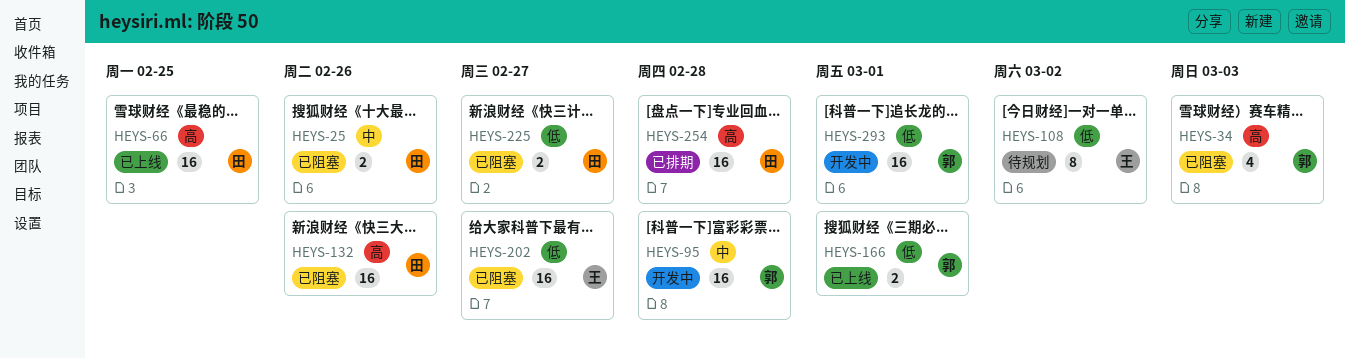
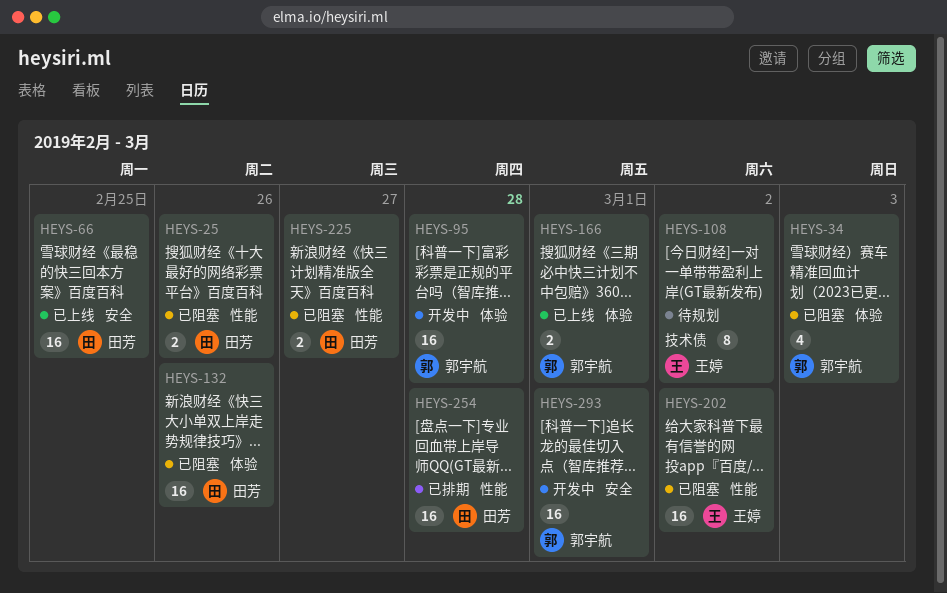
HEYS-202, due: Feb 27 -> Mar 2

